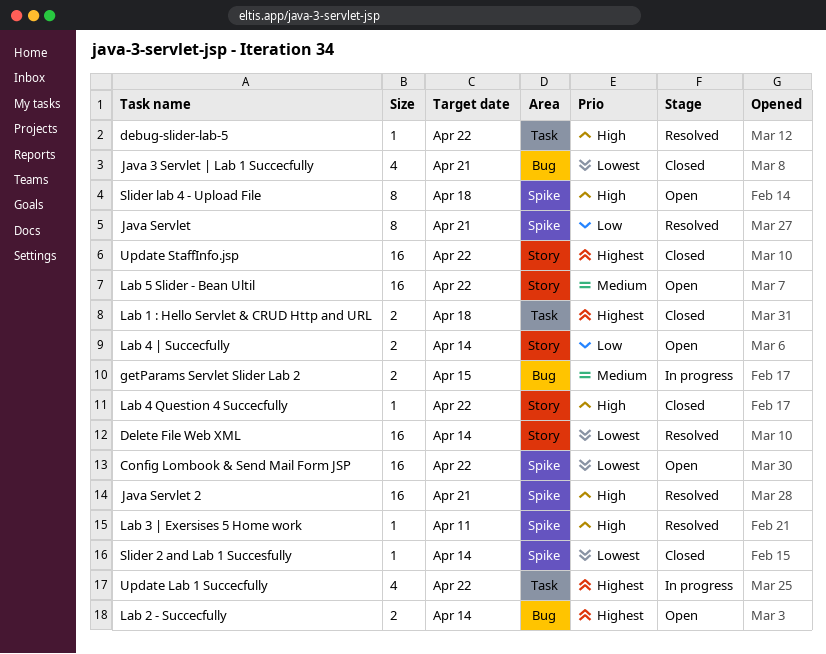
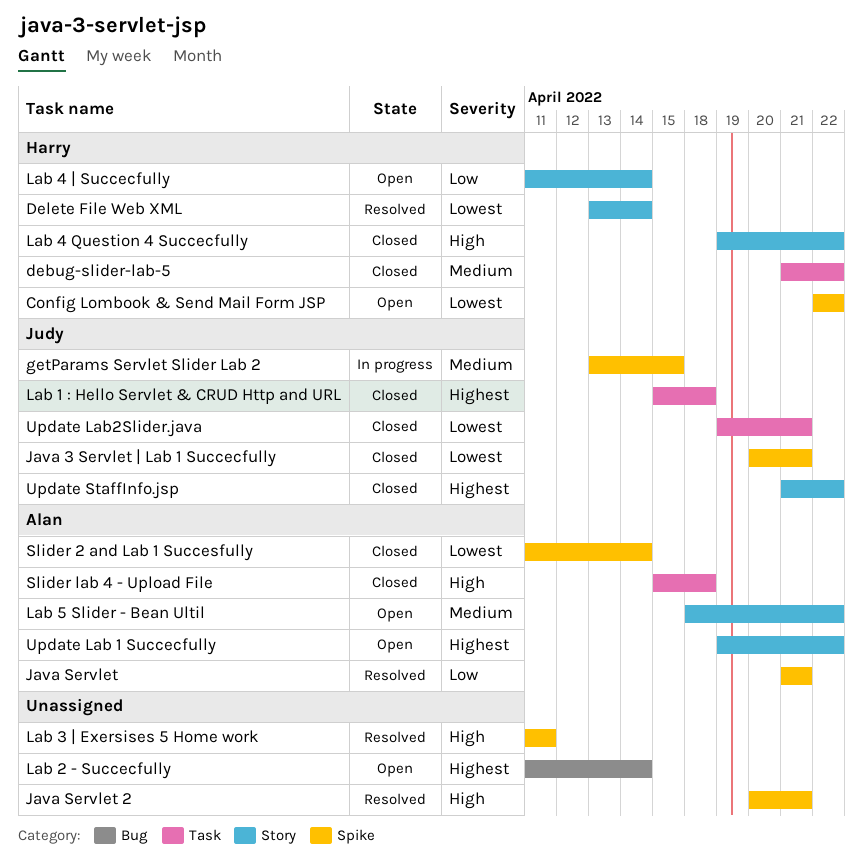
debug-slider-lab-5, status: Resolved -> Closed
debug-slider-lab-5, priority: High -> Medium
getParams Servlet Slider Lab 2, label: Bug -> Spike
Java 3 Servlet | Lab 1 Succecfully, label: Bug -> Spike
Slider lab 4 - Upload File, status: Open -> Closed
Slider lab 4 - Upload File, label: Spike -> Task
Update Lab 1 Succecfully, status: In progress -> Open
Update Lab 1 Succecfully, label: Task -> Story
Update Lab2Slider.java: none -> present

